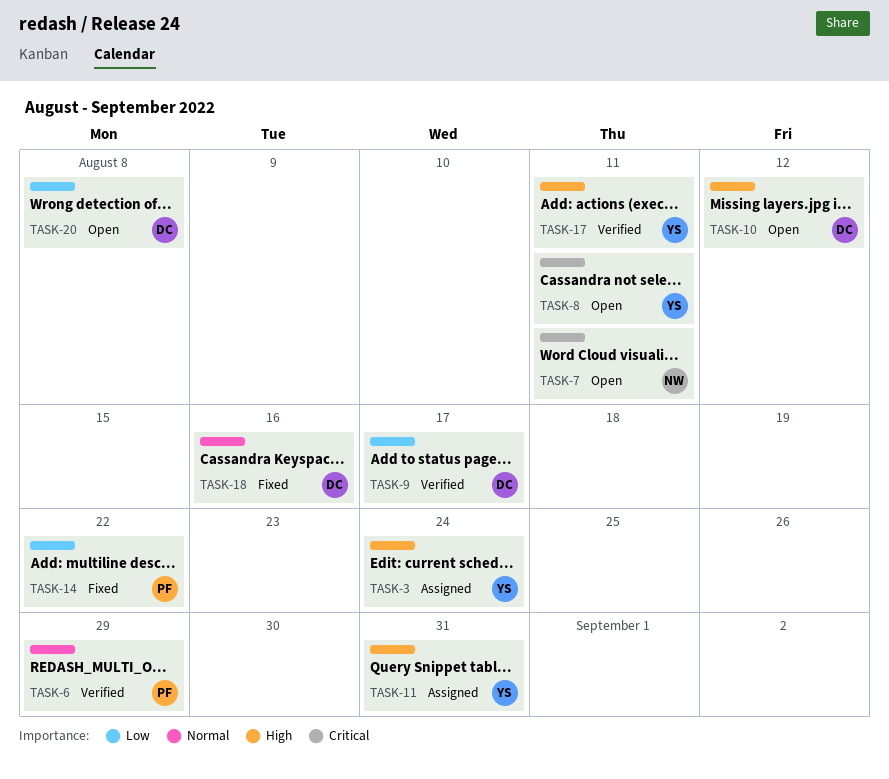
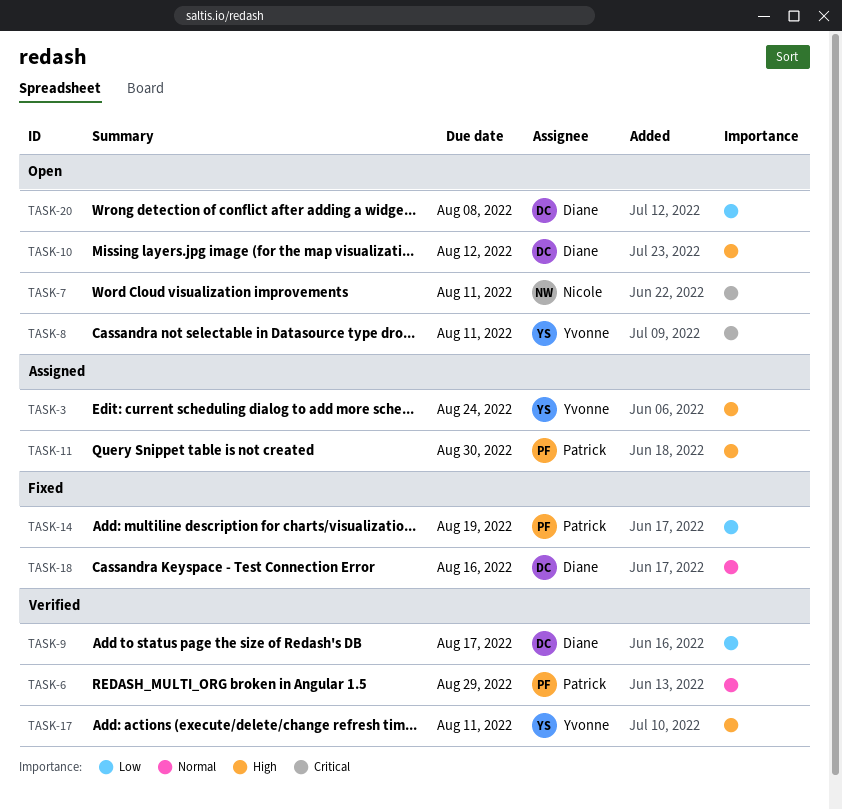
TASK-11, owner: Yvonne -> Patrick
TASK-11, due: Aug 31 -> Aug 30
TASK-14, due: Aug 22 -> Aug 19

